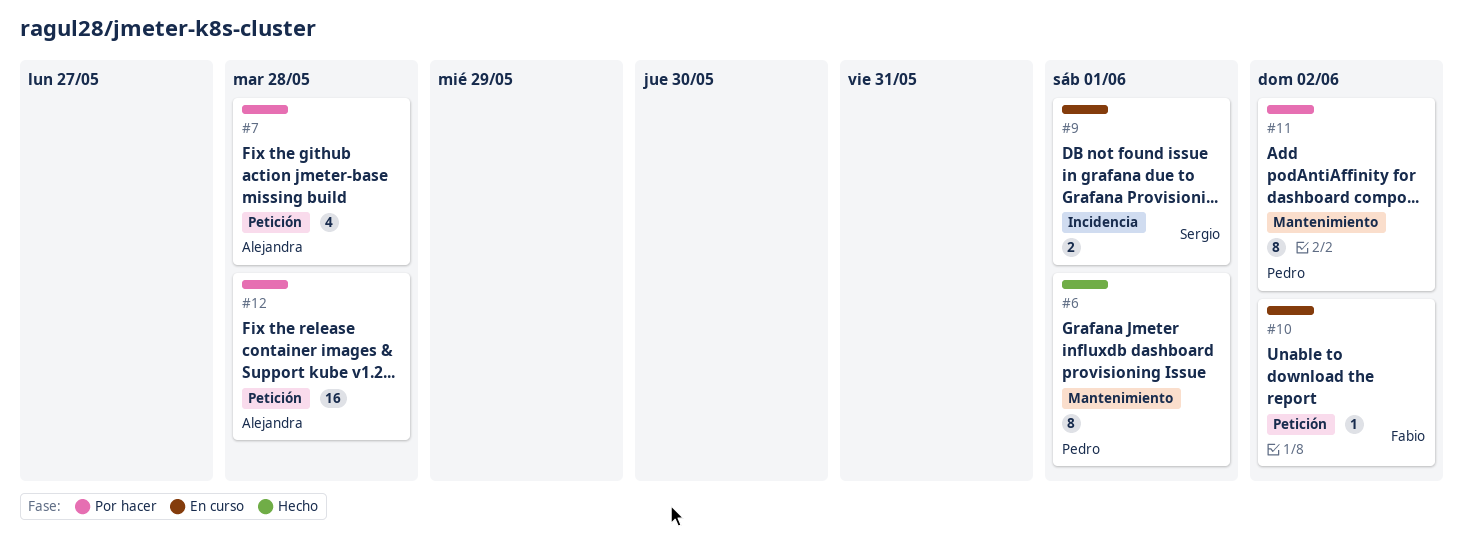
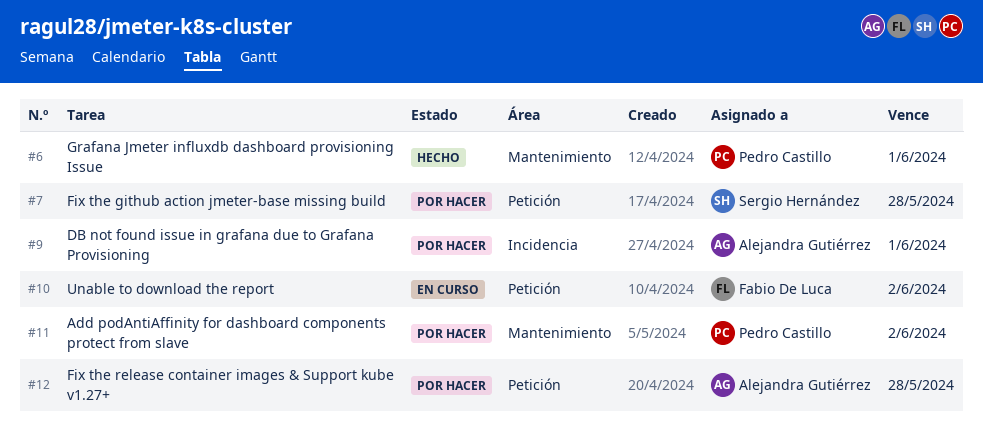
#7, owner: Alejandra Gutiérrez -> Sergio Hernández
#9, status: En curso -> Por hacer
#9, owner: Sergio Hernández -> Alejandra Gutiérrez

